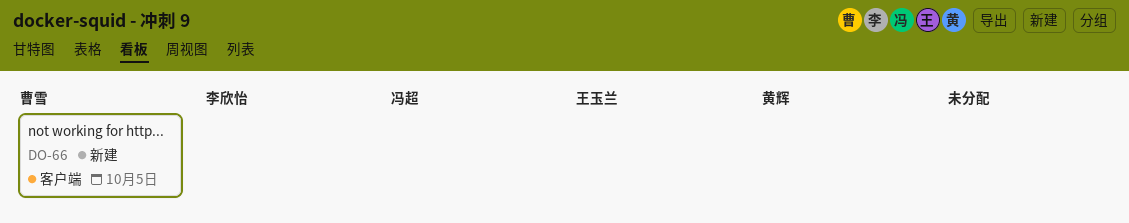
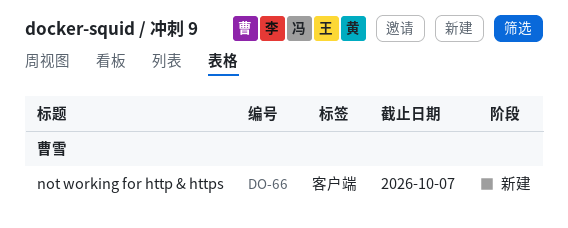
DO-66, due: Oct 5 -> Oct 7

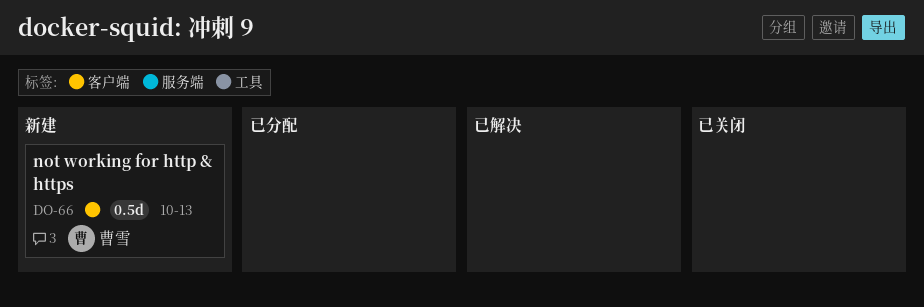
DO-66, due: Oct 7 -> Oct 13

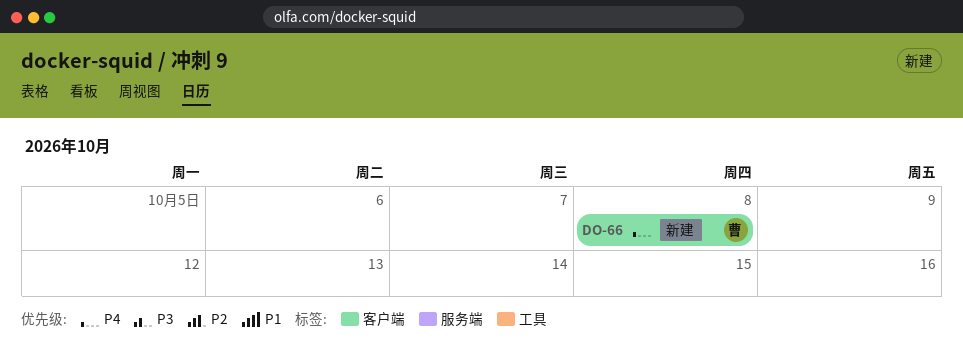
DO-66, due: Oct 13 -> Oct 8

